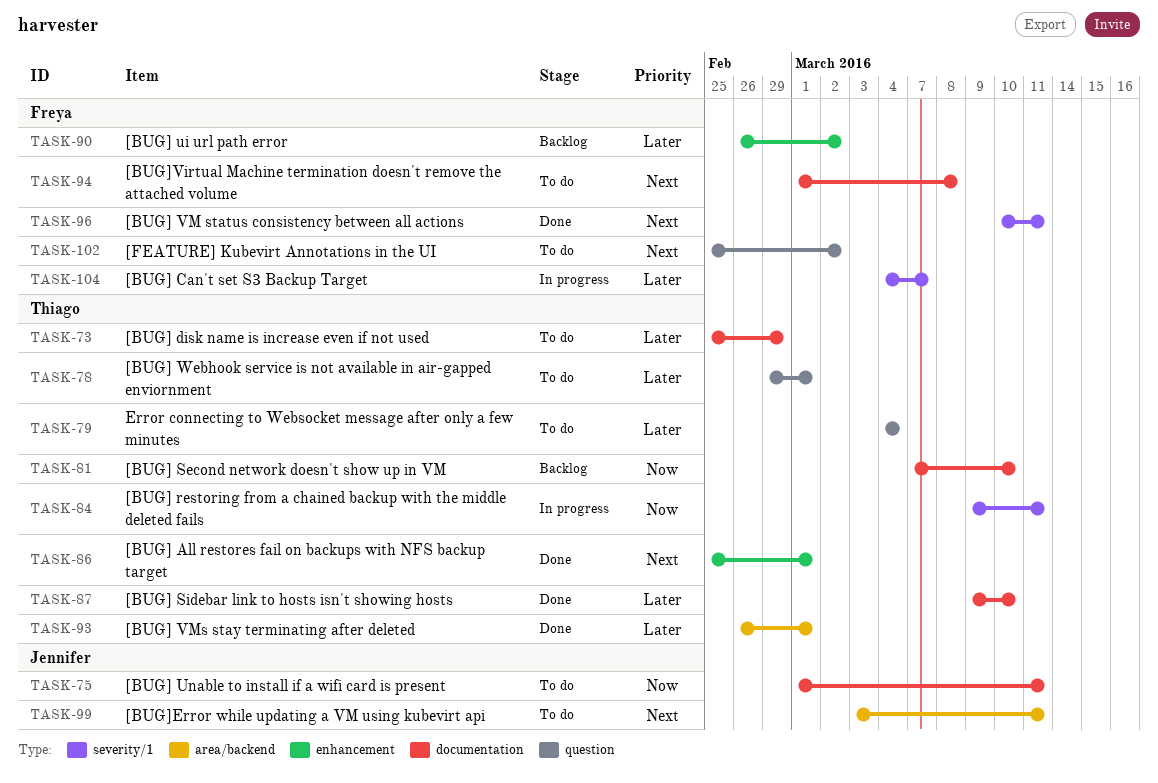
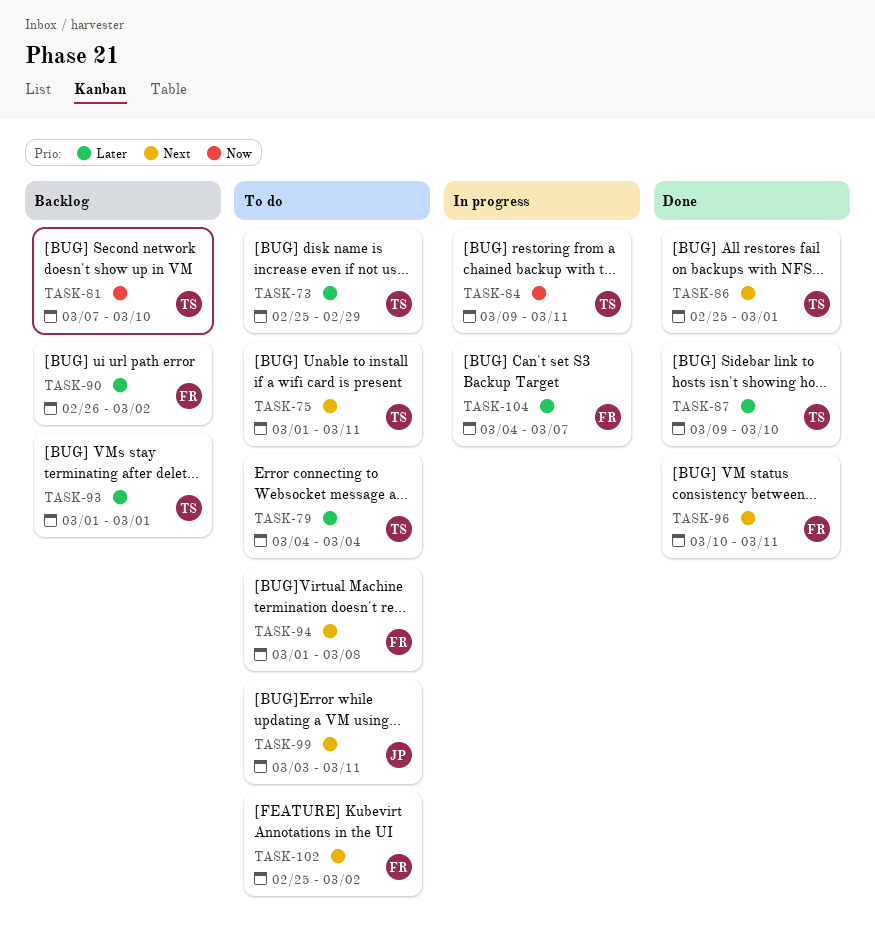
TASK-75, owner: Jennifer -> Thiago
TASK-75, priority: Now -> Next
TASK-78: present -> none
TASK-93, status: Done -> Backlog
TASK-93, start: Feb 26 -> Mar 1

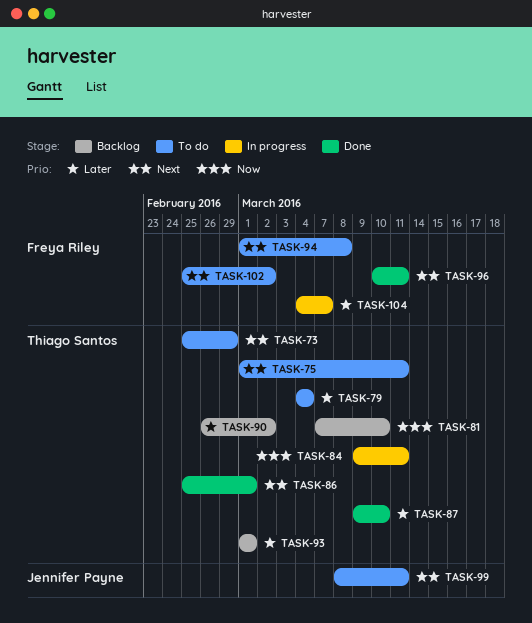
TASK-73, priority: Later -> Next
TASK-90, owner: Freya Riley -> Thiago Santos
TASK-99, start: Mar 3 -> Mar 8

